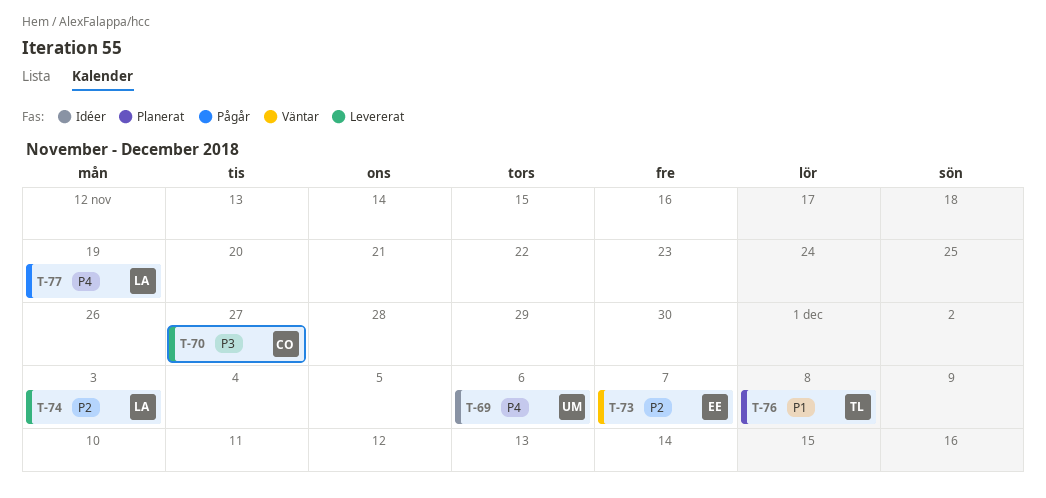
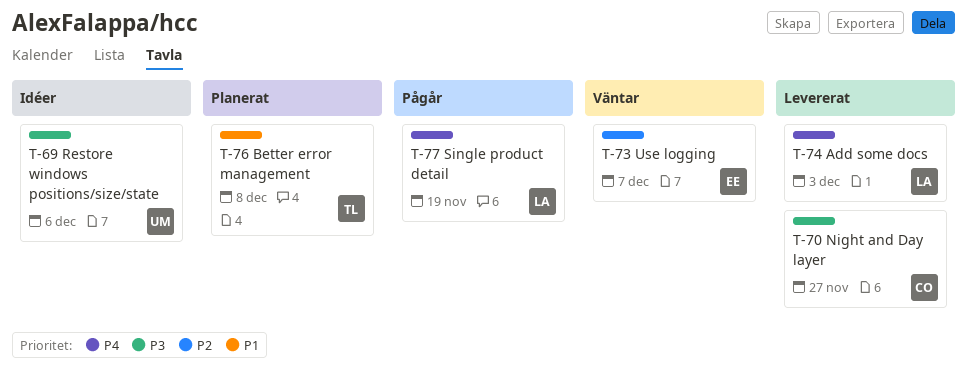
T-69, priority: P4 -> P3
T-74, priority: P2 -> P4

